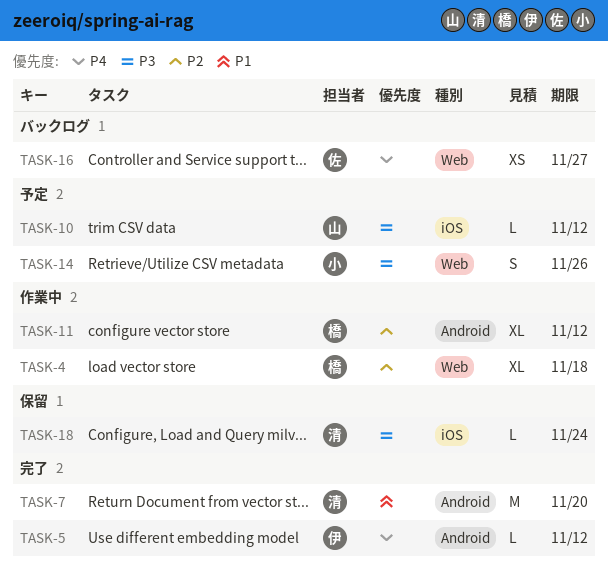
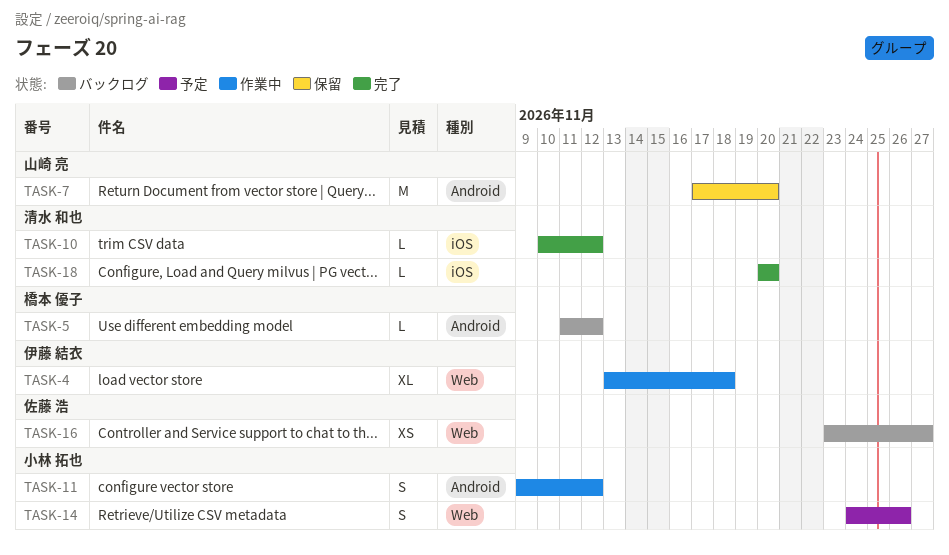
TASK-4, owner: 橋本 優子 -> 伊藤 結衣
TASK-5, status: 完了 -> バックログ
TASK-5, owner: 伊藤 結衣 -> 橋本 優子
TASK-7, status: 完了 -> 保留
TASK-7, owner: 清水 和也 -> 山崎 亮
TASK-10, status: 予定 -> 完了
TASK-10, owner: 山崎 亮 -> 清水 和也
TASK-11, owner: 橋本 優子 -> 小林 拓也
TASK-11, estimate: XL -> S
TASK-18, status: 保留 -> 完了
TASK-18, due: Nov 24 -> Nov 20

